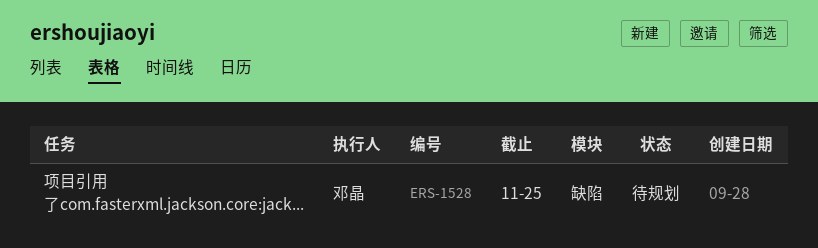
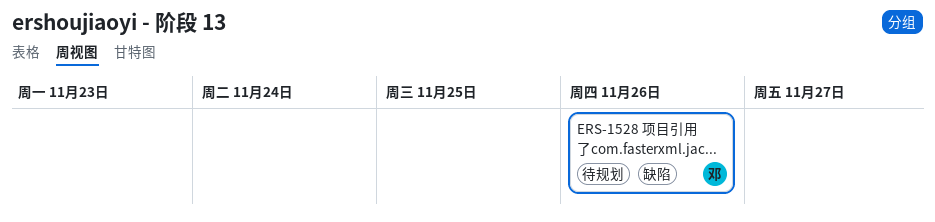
ERS-1528, due: Nov 25 -> Nov 26

